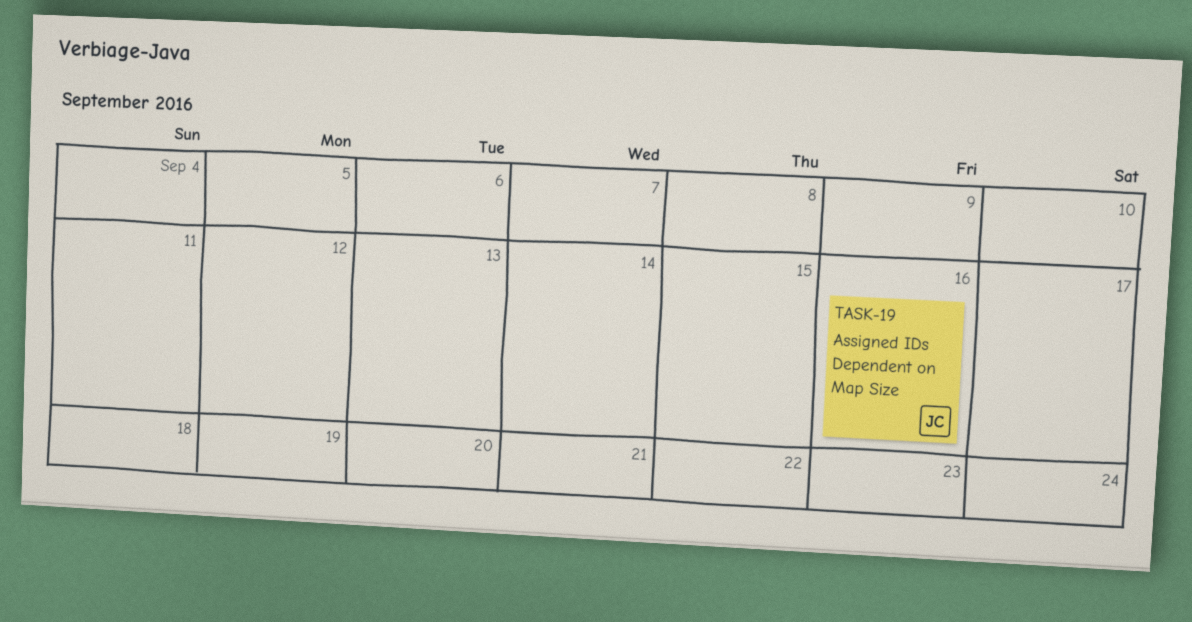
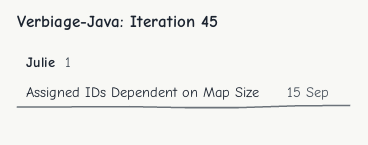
Assigned IDs Dependent on Map Size, due: Sep 16 -> Sep 15

